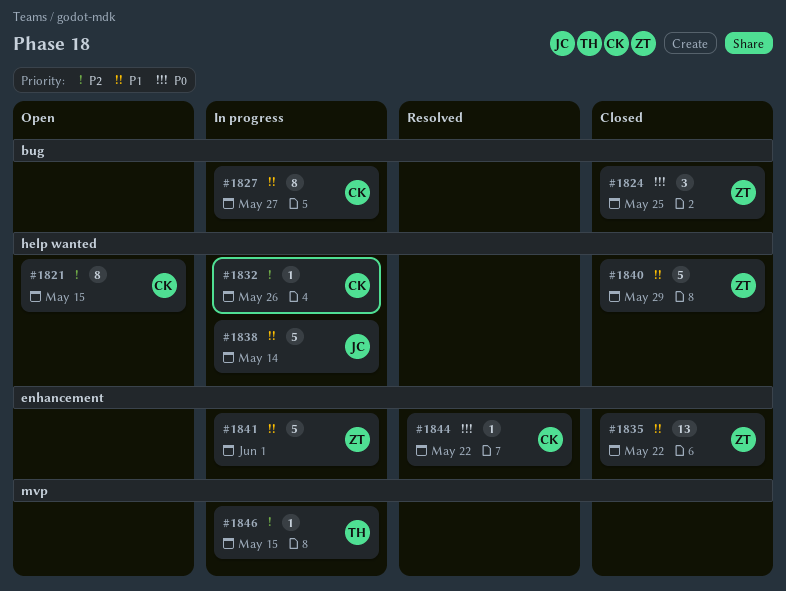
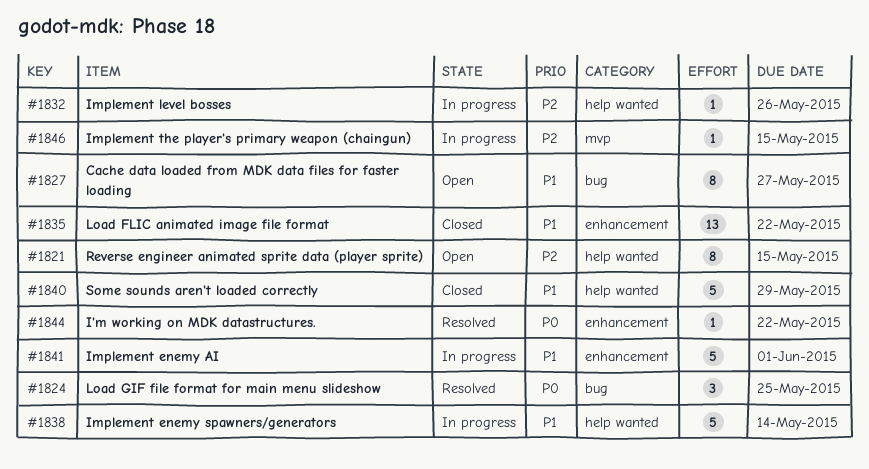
#1824, status: Closed -> Resolved
#1827, status: In progress -> Open

